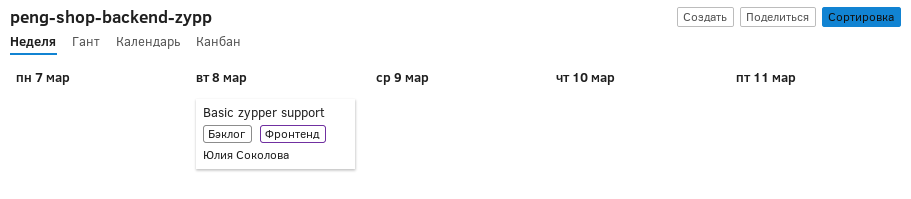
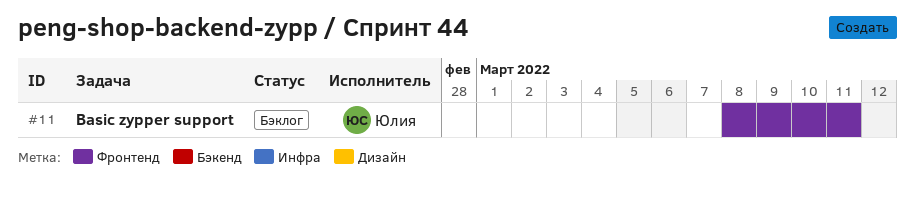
Basic zypper support, due: Mar 8 -> Mar 11

